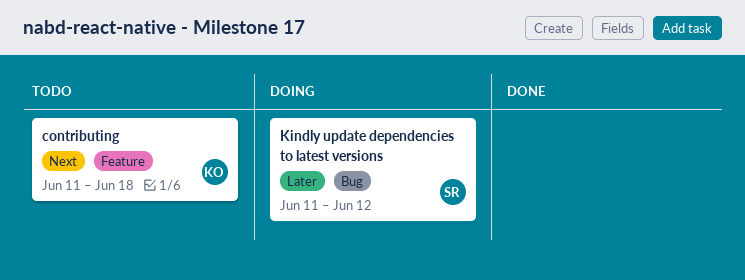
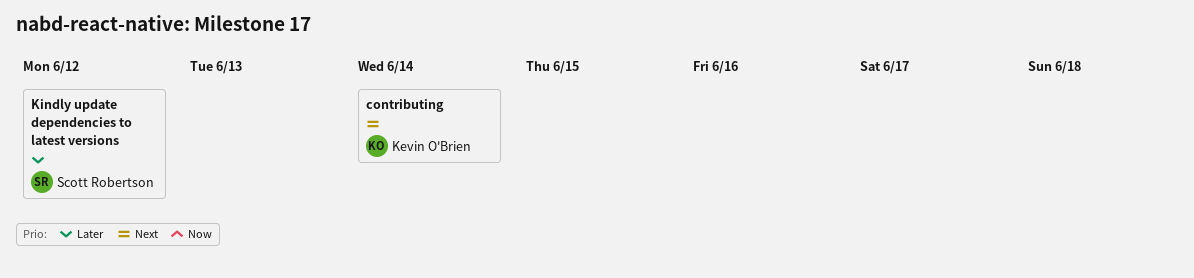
contributing, due: Jun 18 -> Jun 14

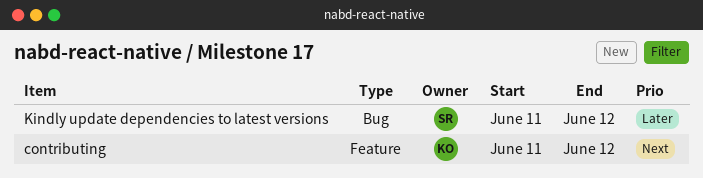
contributing, due: Jun 14 -> Jun 12

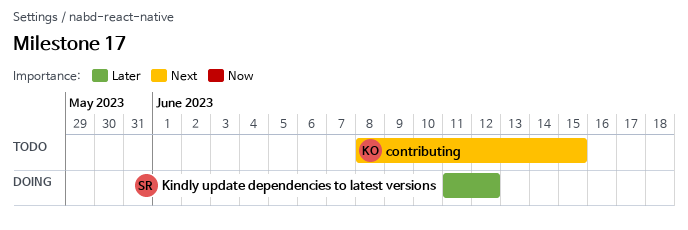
contributing, start: Jun 11 -> Jun 8
contributing, due: Jun 12 -> Jun 15

